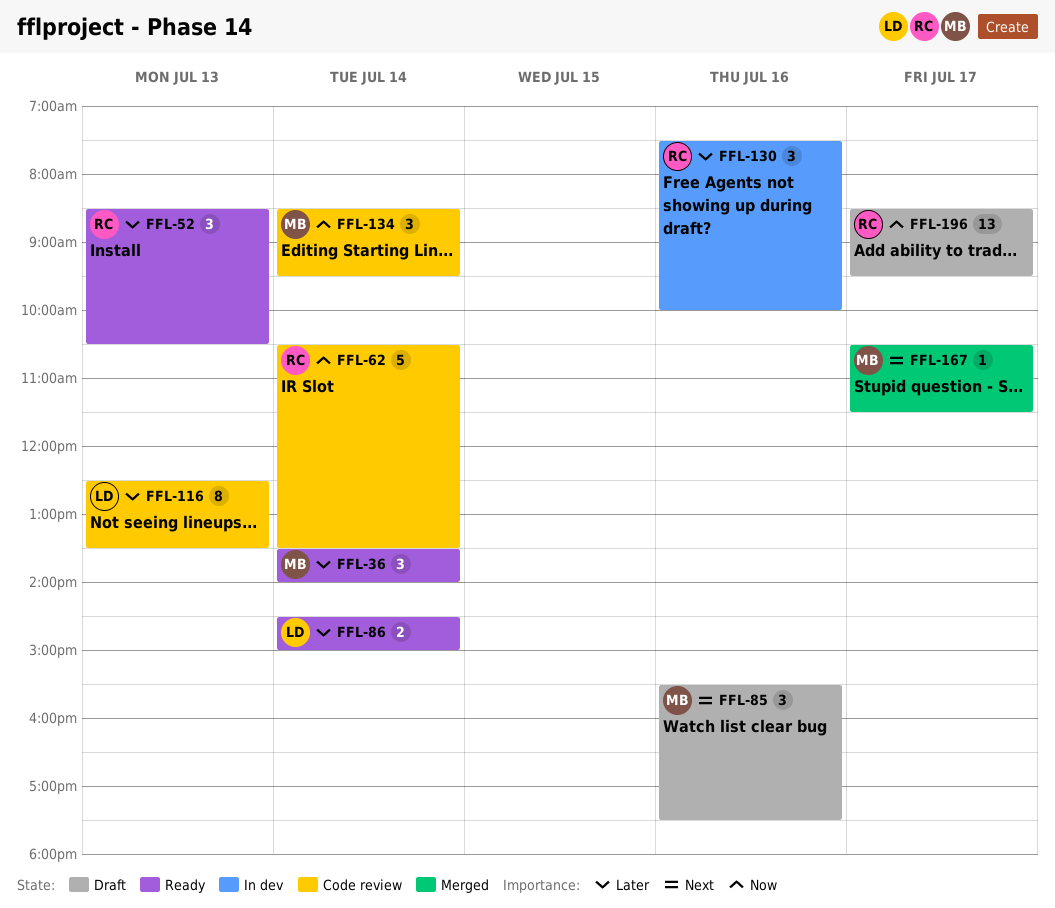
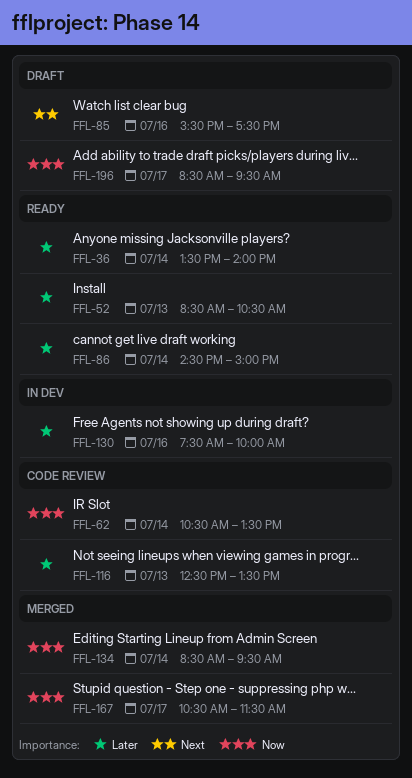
FFL-134, status: Code review -> Merged
FFL-167, priority: Next -> Now

